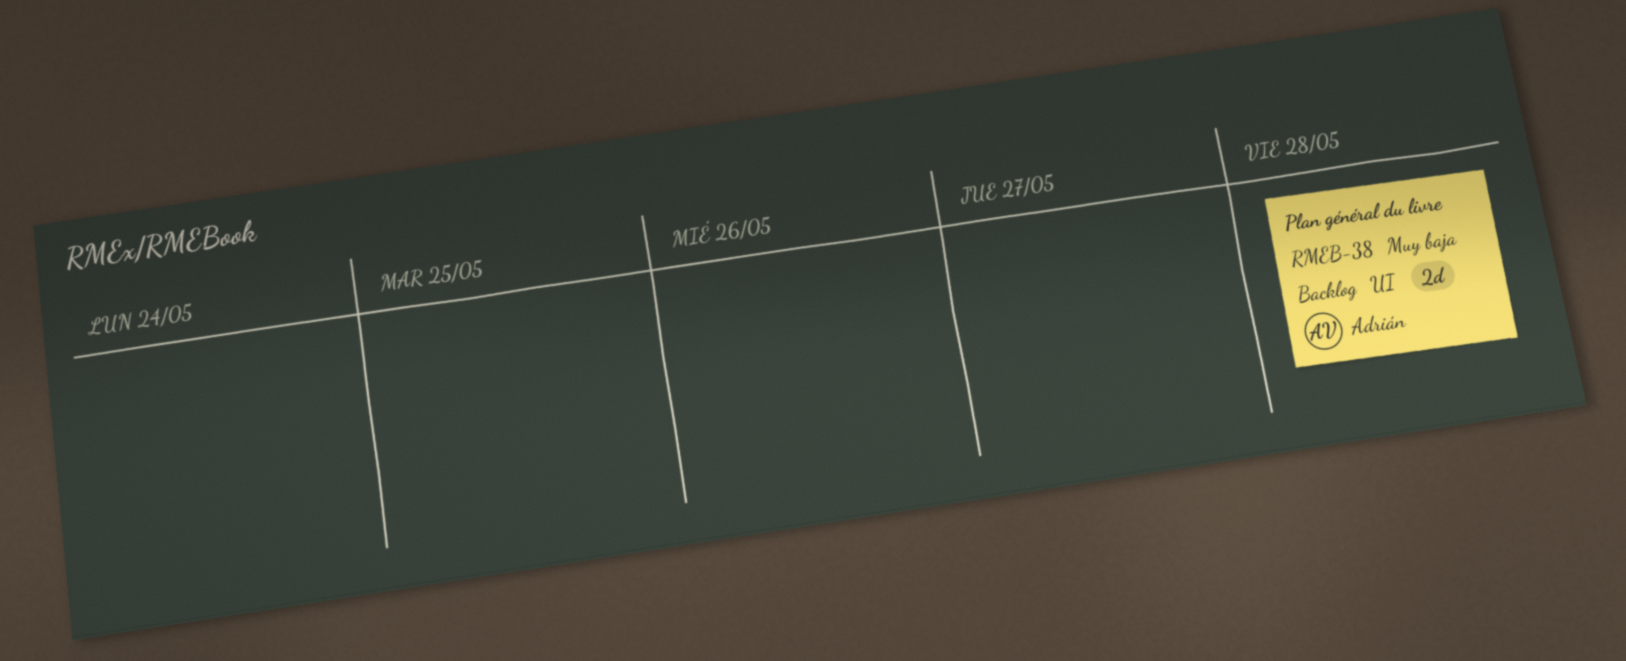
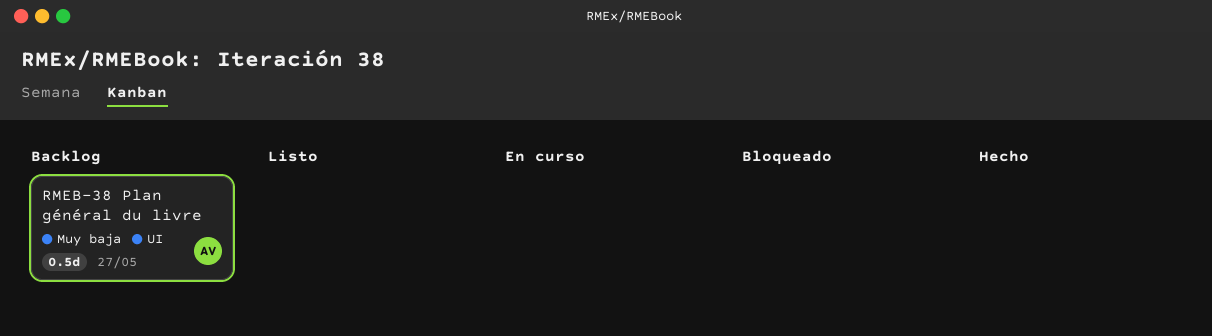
RMEB-38, estimate: 2d -> 0.5d
RMEB-38, due: May 28 -> May 27

